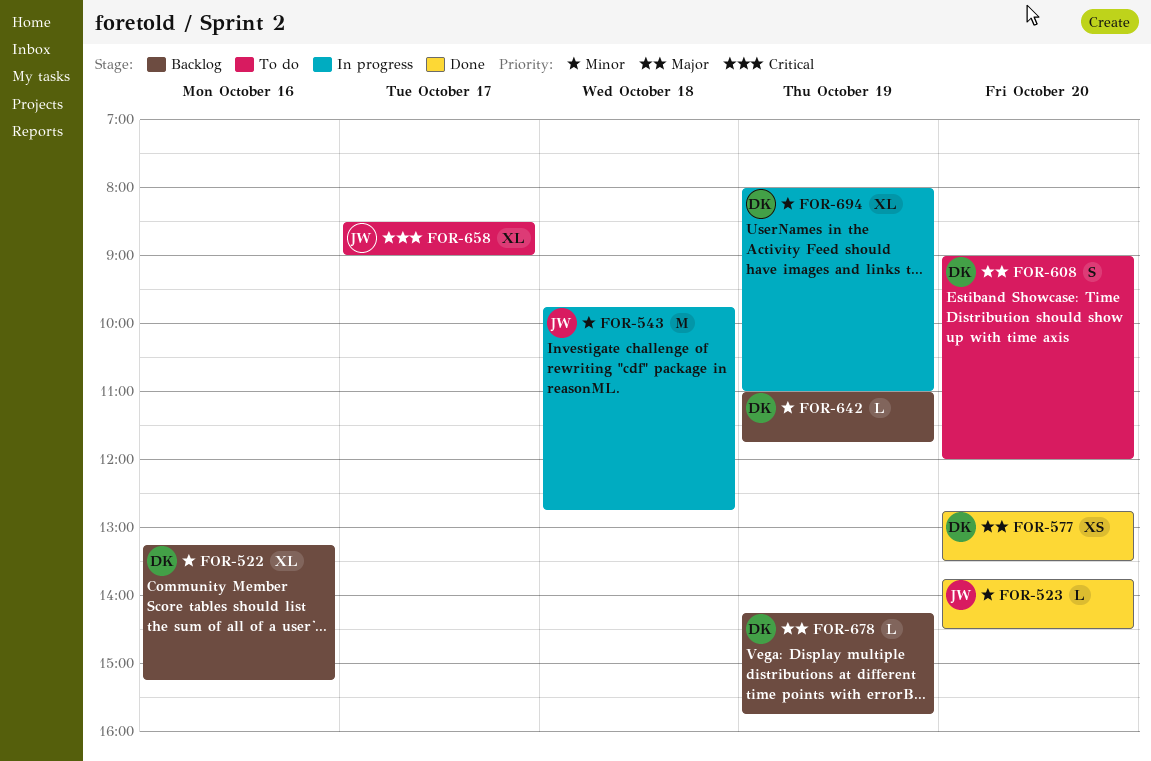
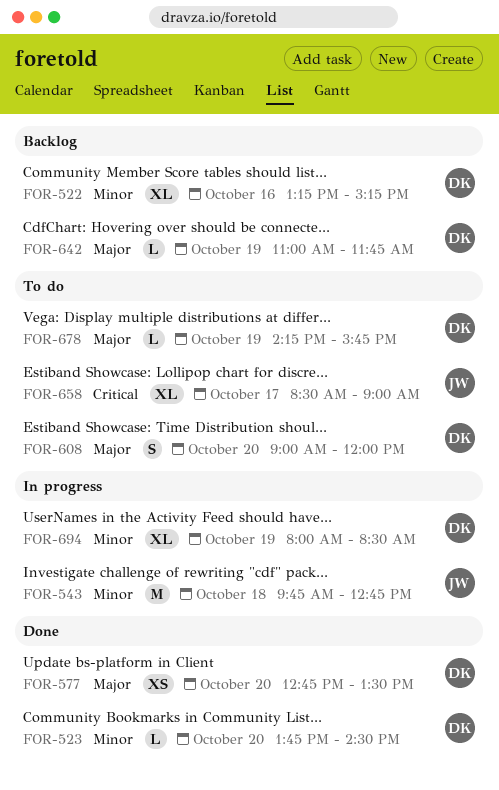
FOR-523, owner: JW -> DK
FOR-642, priority: Minor -> Major
FOR-678, status: Backlog -> To do
FOR-694, ends: 11:00 -> 08:30

